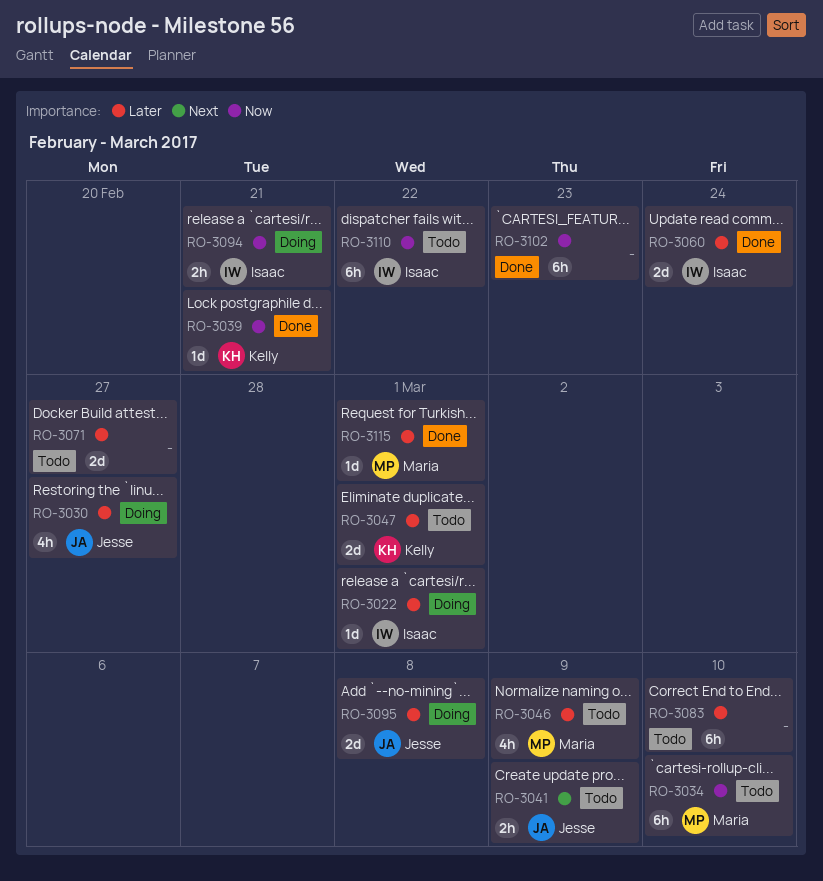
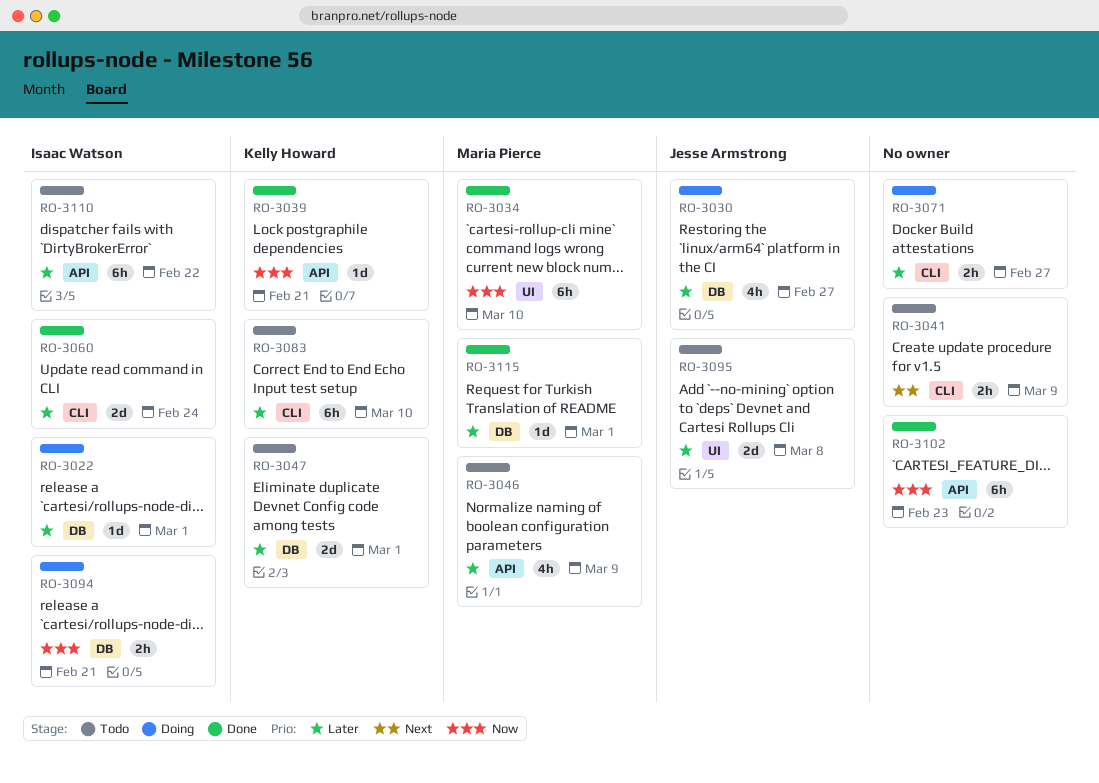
RO-3034, status: Todo -> Done
RO-3041, owner: Jesse Armstrong -> none
RO-3071, status: Todo -> Doing
RO-3071, estimate: 2d -> 2h
RO-3083, owner: none -> Kelly Howard
RO-3095, status: Doing -> Todo
RO-3110, priority: Now -> Later

